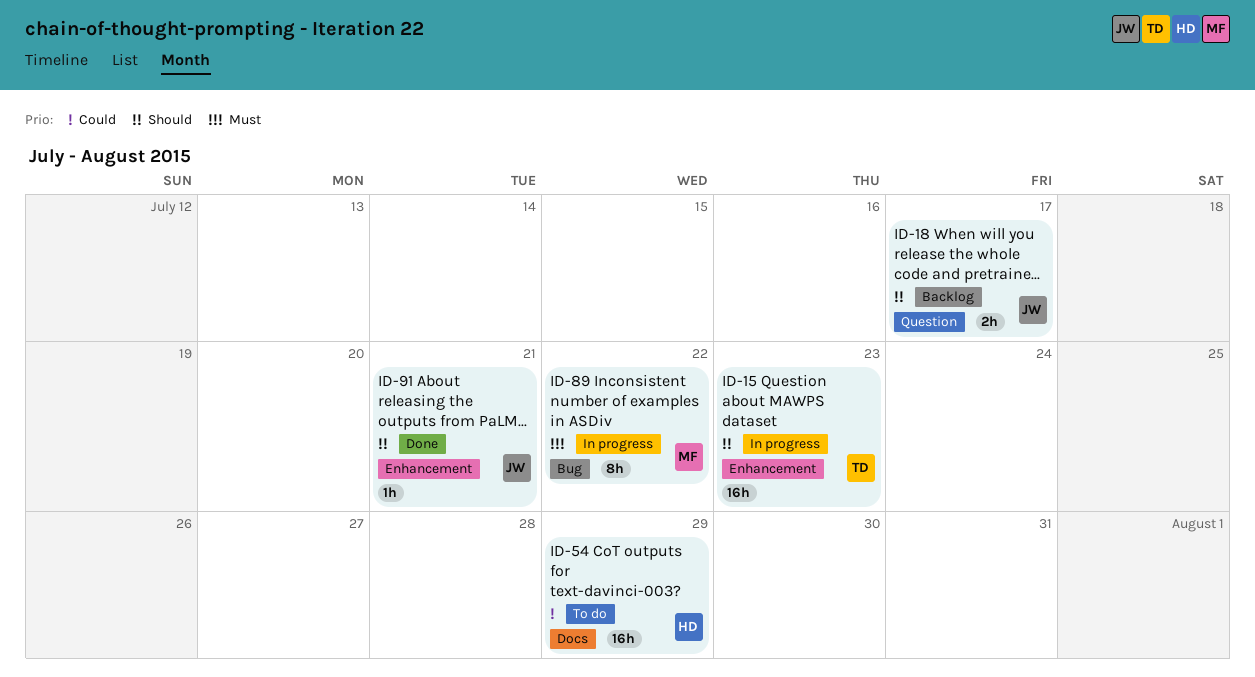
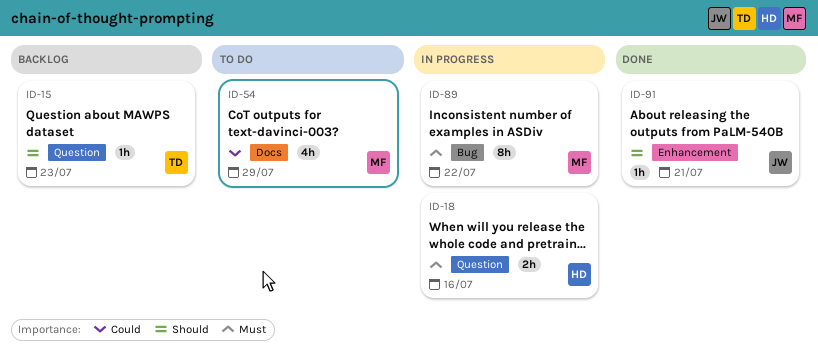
ID-15, status: In progress -> Backlog
ID-15, label: Enhancement -> Question
ID-15, estimate: 16h -> 1h
ID-18, status: Backlog -> In progress
ID-18, owner: JW -> HD
ID-18, priority: Should -> Must
ID-18, due: Jul 17 -> Jul 16
ID-54, owner: HD -> MF
ID-54, estimate: 16h -> 4h

